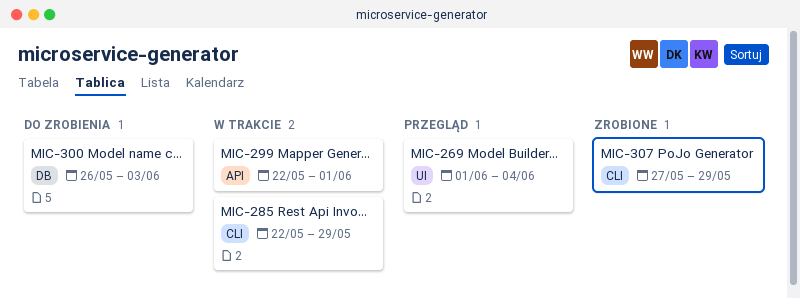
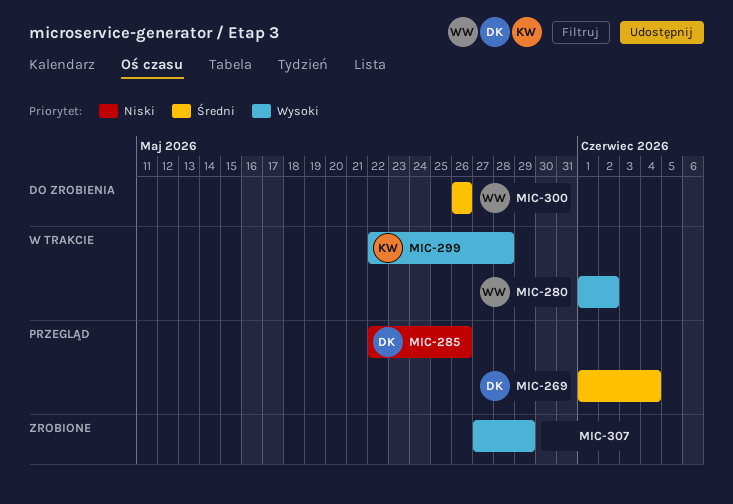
MIC-280: none -> present
MIC-285, status: W trakcie -> Przegląd
MIC-285, due: May 29 -> May 26
MIC-299, due: Jun 1 -> May 28
MIC-300, due: Jun 3 -> May 26

